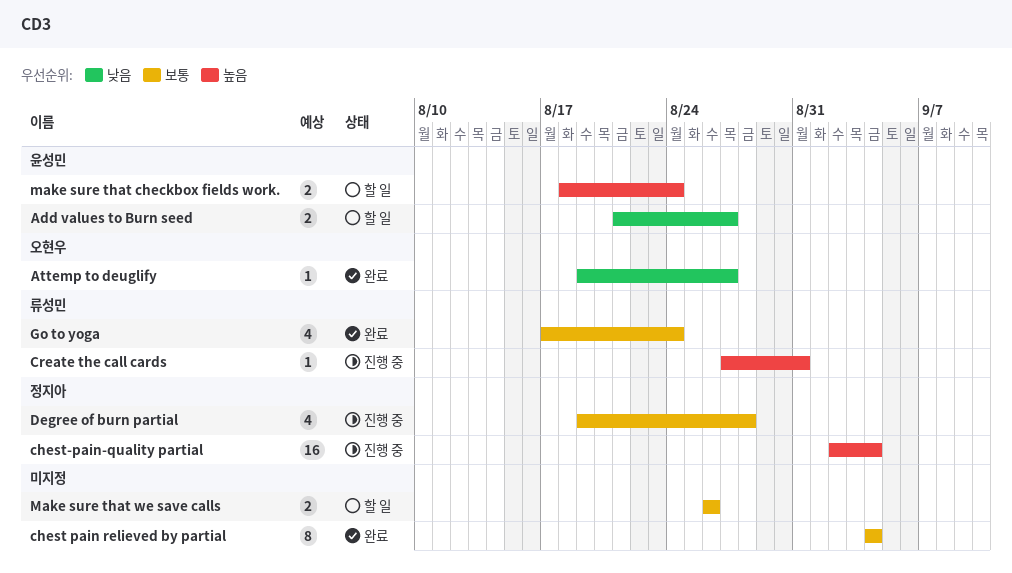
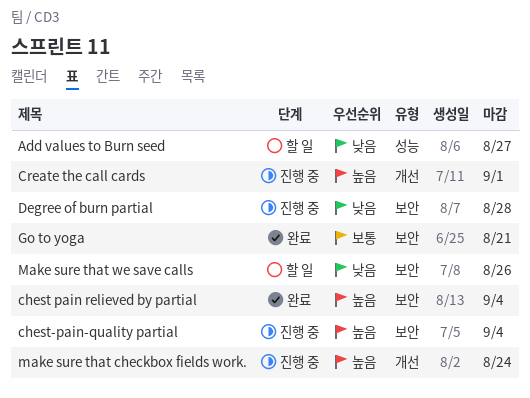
Attemp to deuglify: present -> none
chest pain relieved by partial, priority: 보통 -> 높음
Create the call cards, due: Aug 31 -> Sep 1
Degree of burn partial, priority: 보통 -> 낮음
Go to yoga, due: Aug 24 -> Aug 21
make sure that checkbox fields work., status: 할 일 -> 진행 중
Make sure that we save calls, priority: 보통 -> 낮음

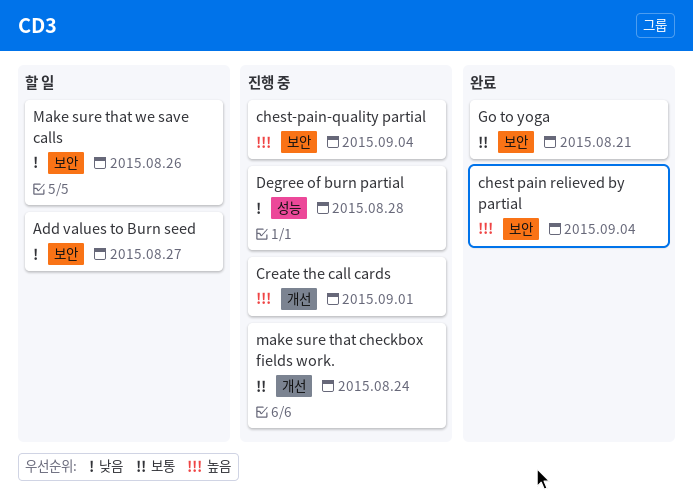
Add values to Burn seed, label: 성능 -> 보안
Degree of burn partial, label: 보안 -> 성능
make sure that checkbox fields work., priority: 높음 -> 보통

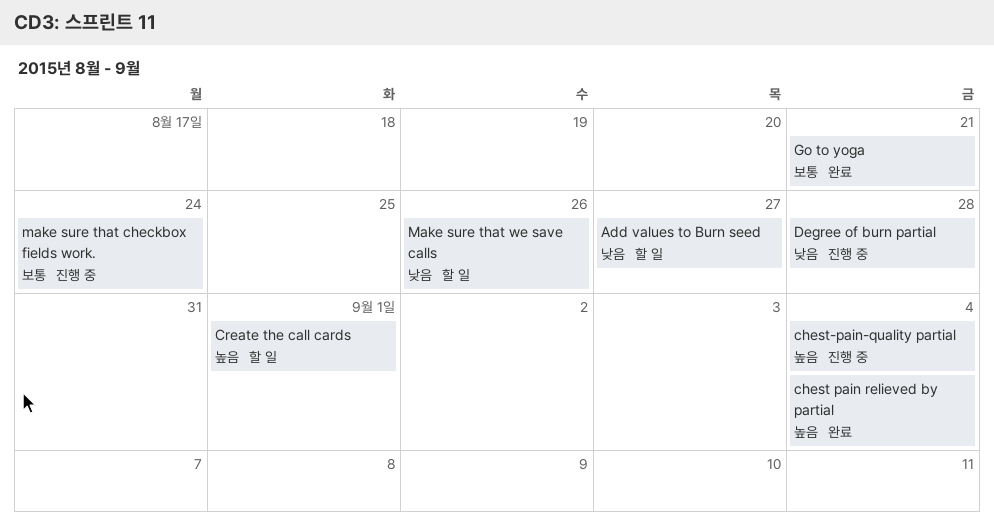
Create the call cards, status: 진행 중 -> 할 일

